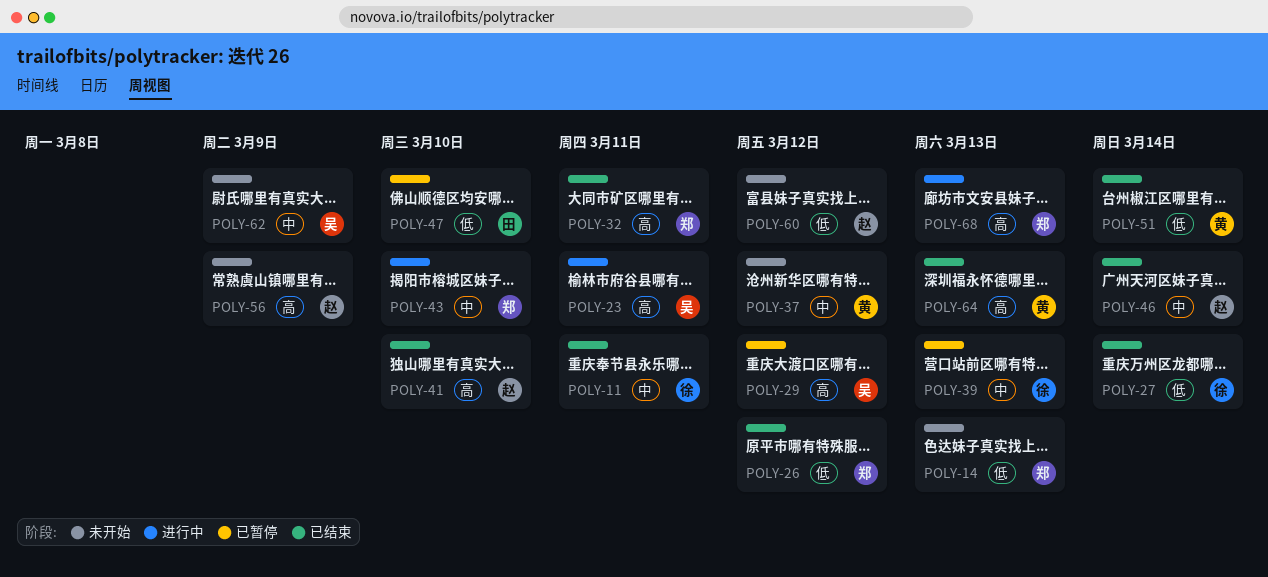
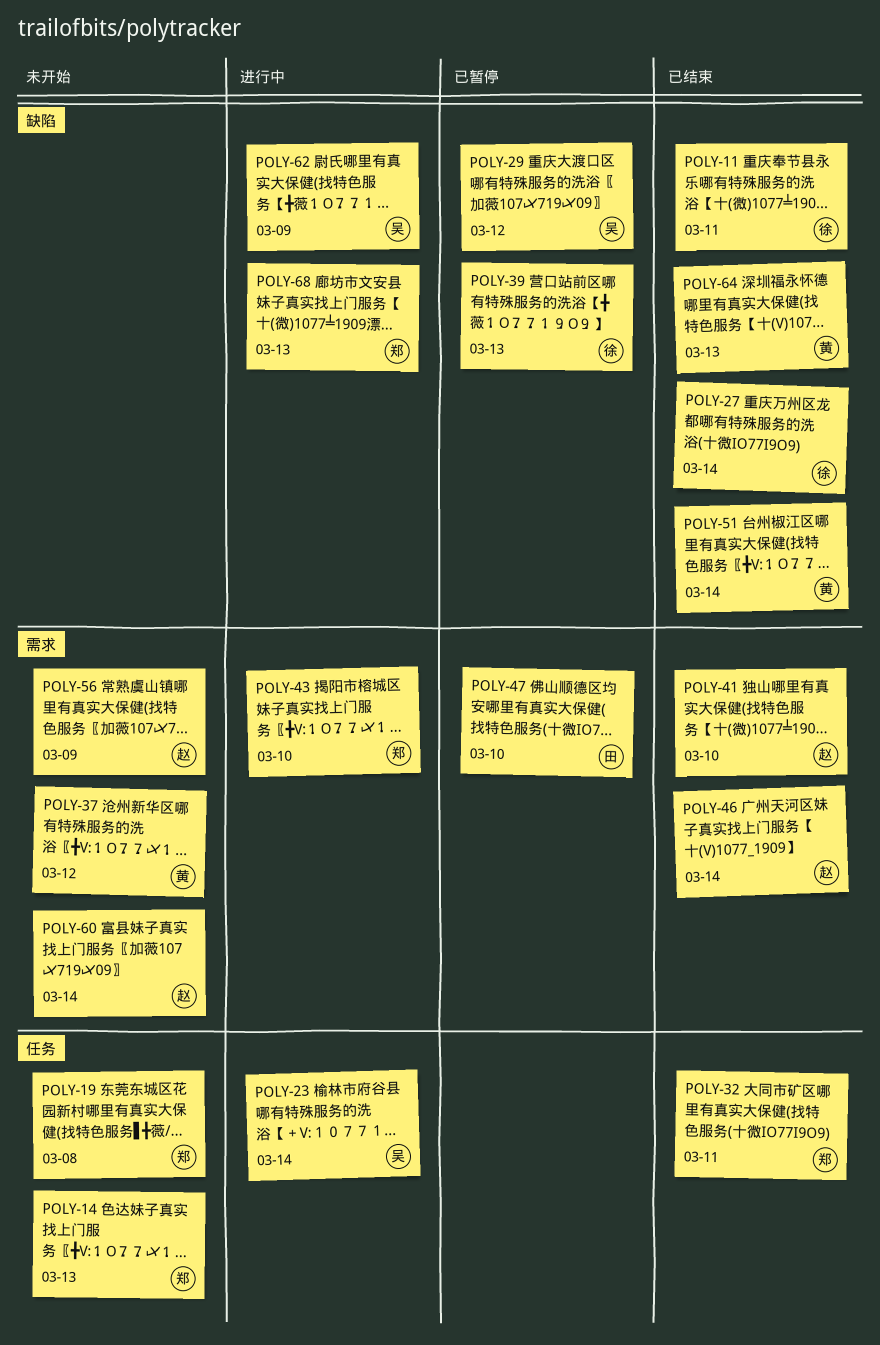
POLY-19: none -> present
POLY-23, due: Mar 11 -> Mar 14
POLY-26: present -> none
POLY-60, due: Mar 12 -> Mar 14
POLY-62, status: 未开始 -> 进行中

